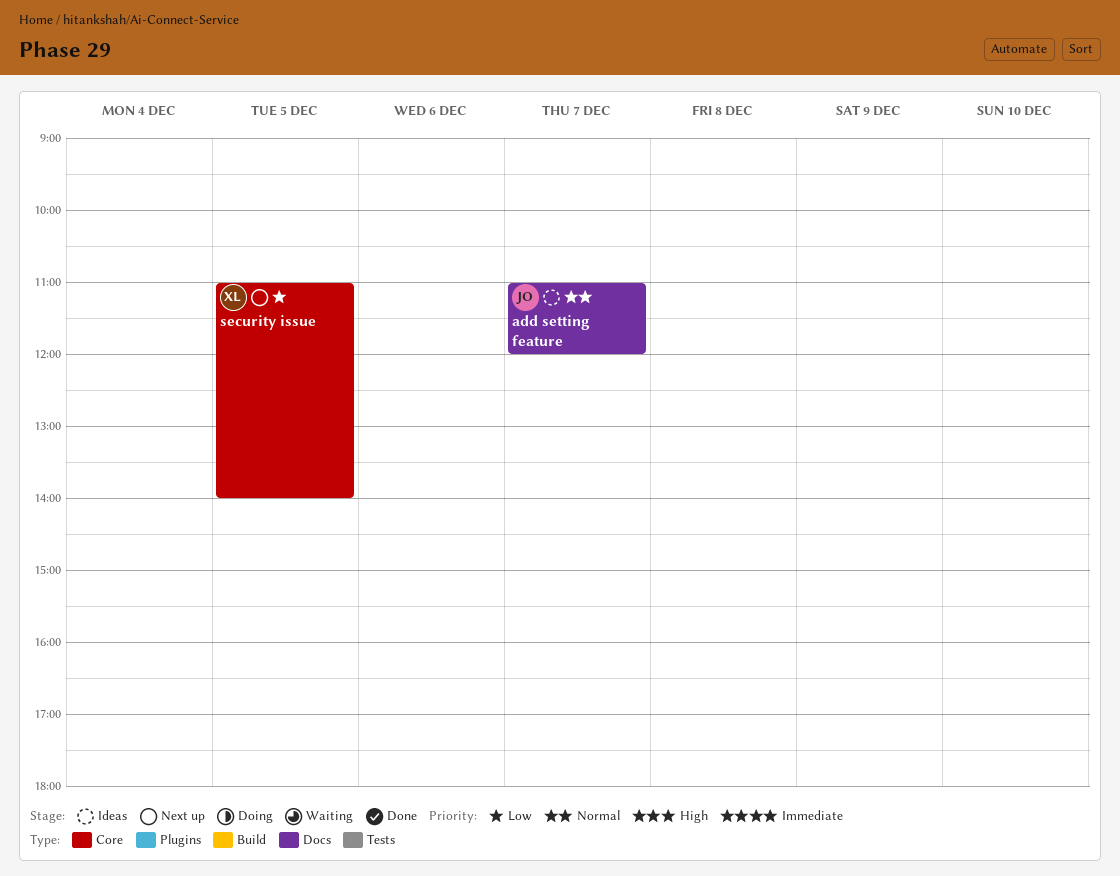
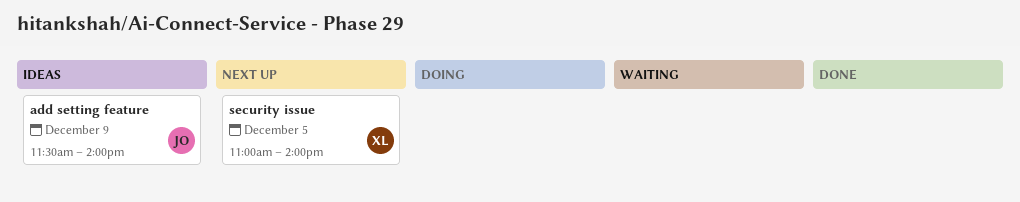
add setting feature, day: Dec 7 -> Dec 9
add setting feature, begins: 11:00 -> 11:30
add setting feature, ends: 12:00 -> 14:00

